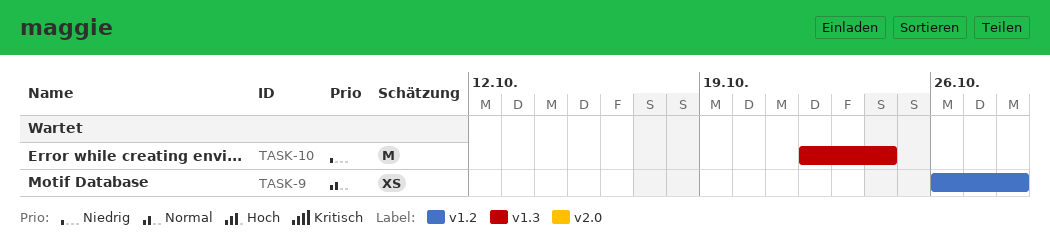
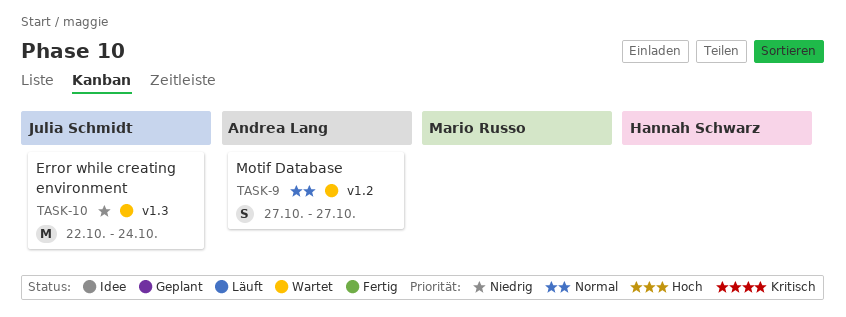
TASK-9, estimate: XS -> S
TASK-9, start: Oct 26 -> Oct 27
TASK-9, due: Oct 28 -> Oct 27

